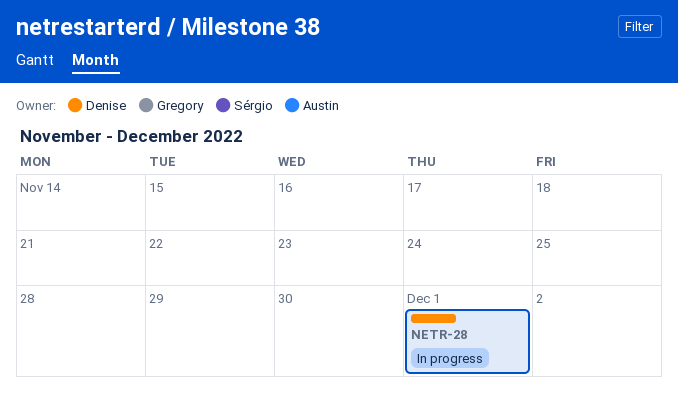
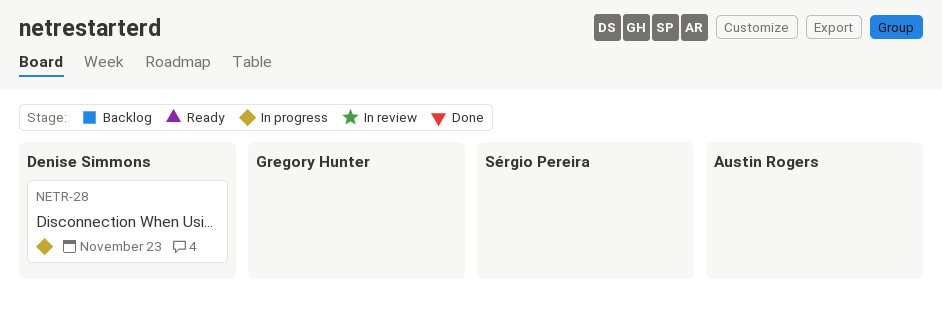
NETR-28, due: Dec 1 -> Nov 23

